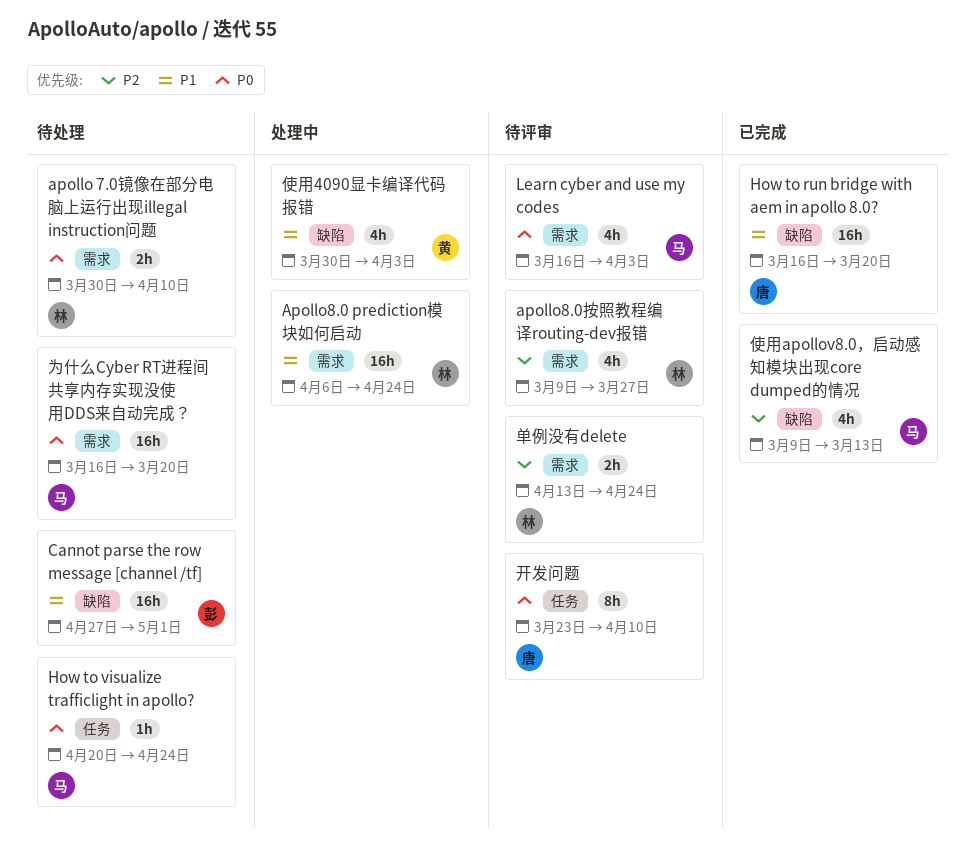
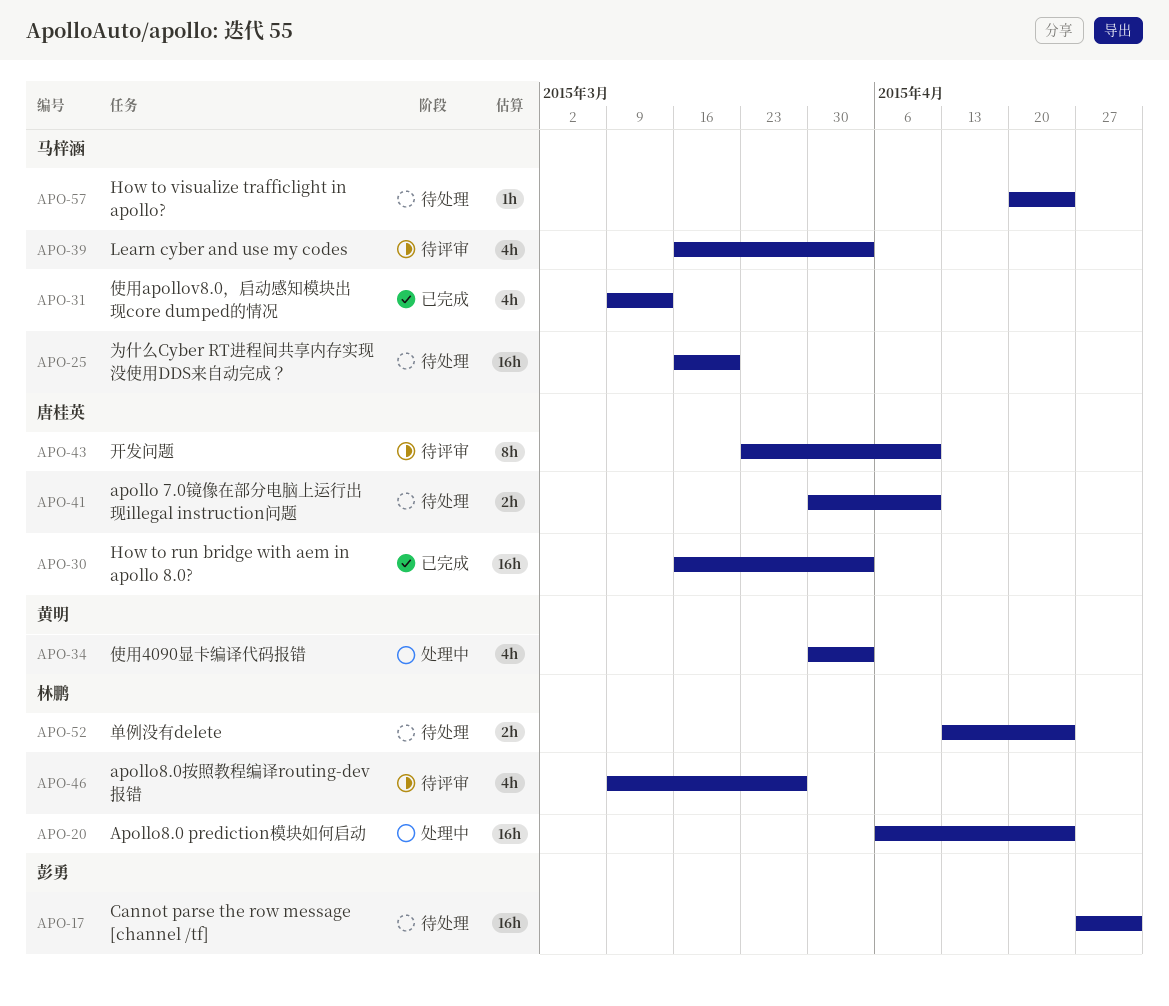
apollo 7.0镜像在部分电脑上运行出现illegal instruction问题, owner: 林鹏 -> 唐桂英
How to run bridge with aem in apollo 8.0?, due: Mar 20 -> Apr 3
单例没有delete, status: 待评审 -> 待处理

